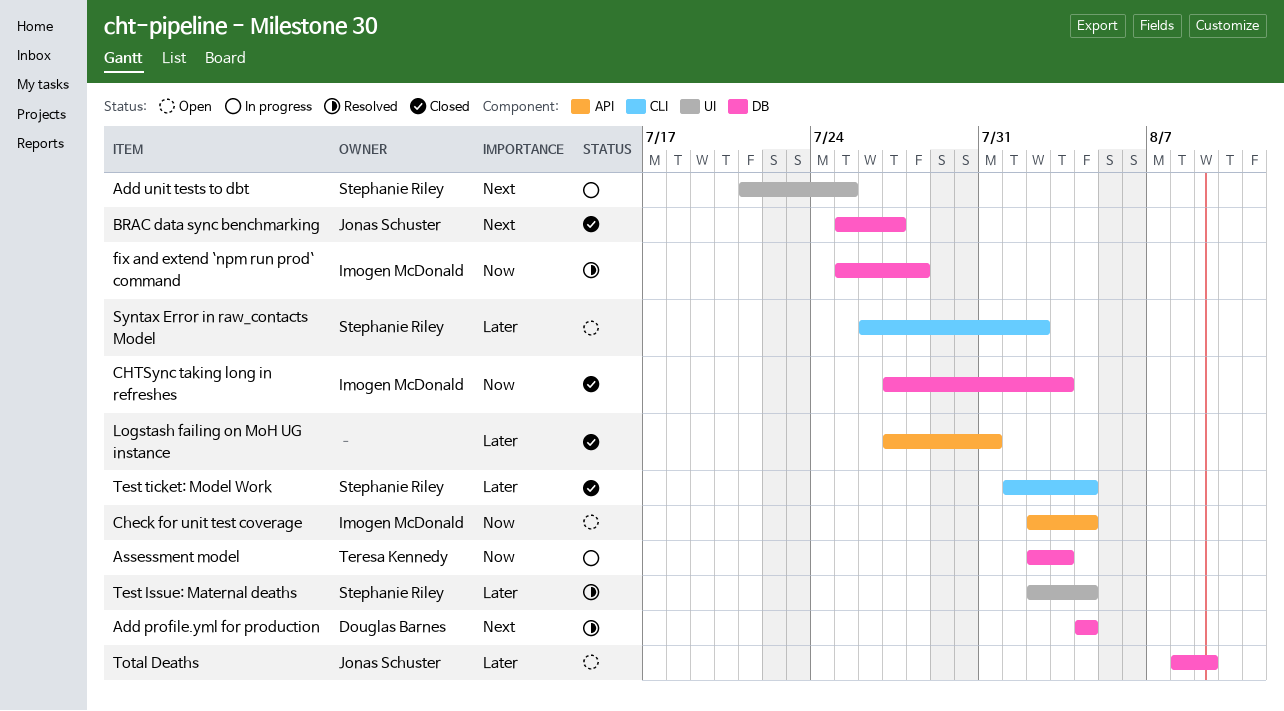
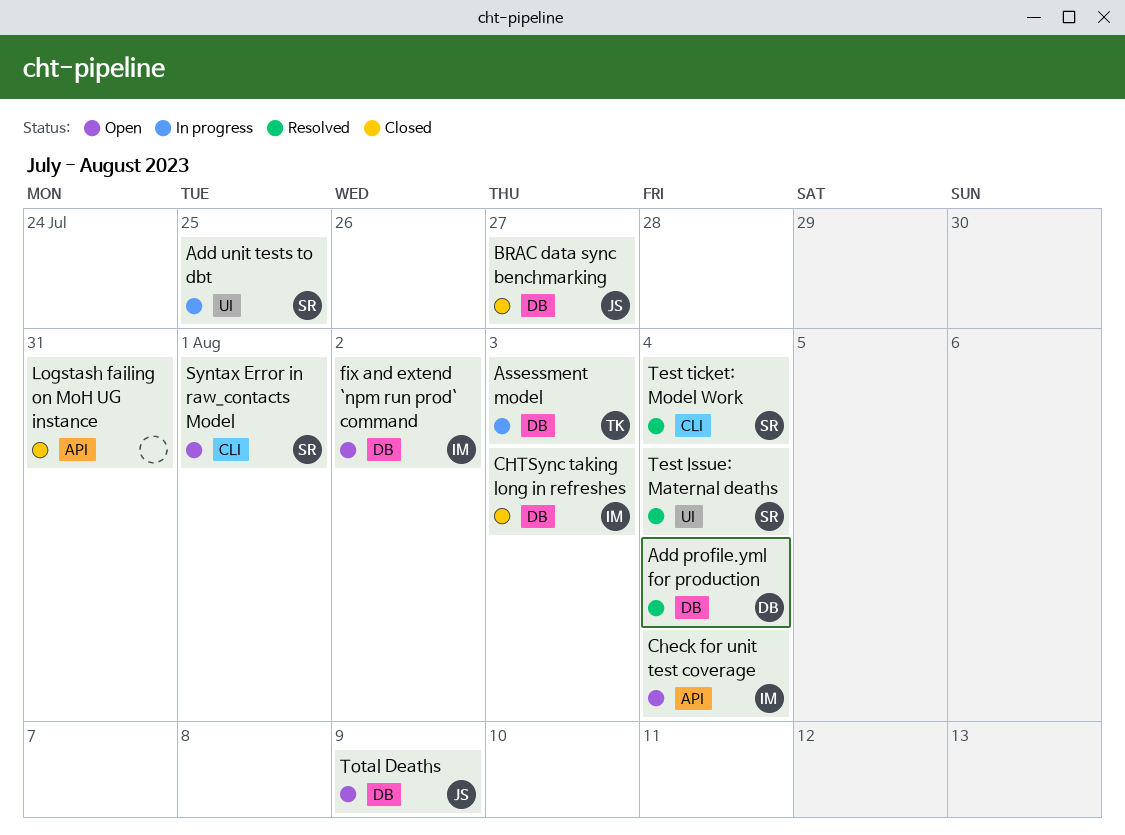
fix and extend `npm run prod` command, status: Resolved -> Open
fix and extend `npm run prod` command, due: Jul 28 -> Aug 2
Syntax Error in raw_contacts Model, due: Aug 2 -> Aug 1
Test ticket: Model Work, status: Closed -> Resolved

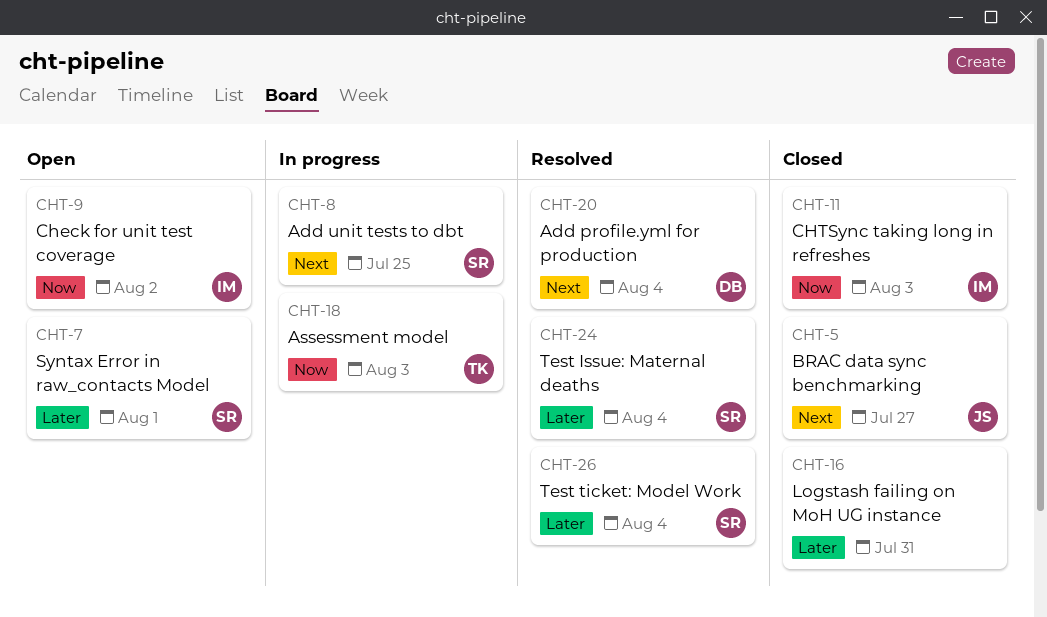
Check for unit test coverage, due: Aug 4 -> Aug 2
fix and extend `npm run prod` command: present -> none
Total Deaths: present -> none

